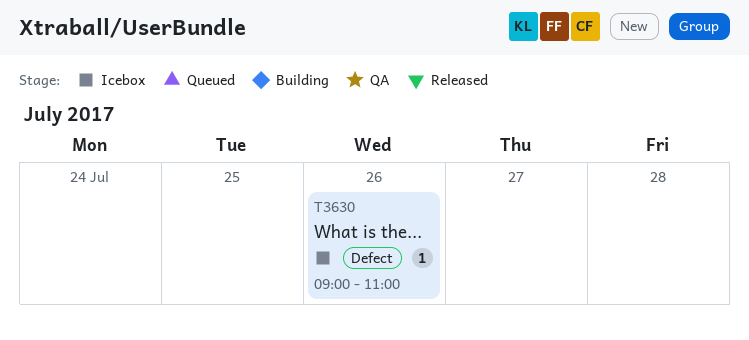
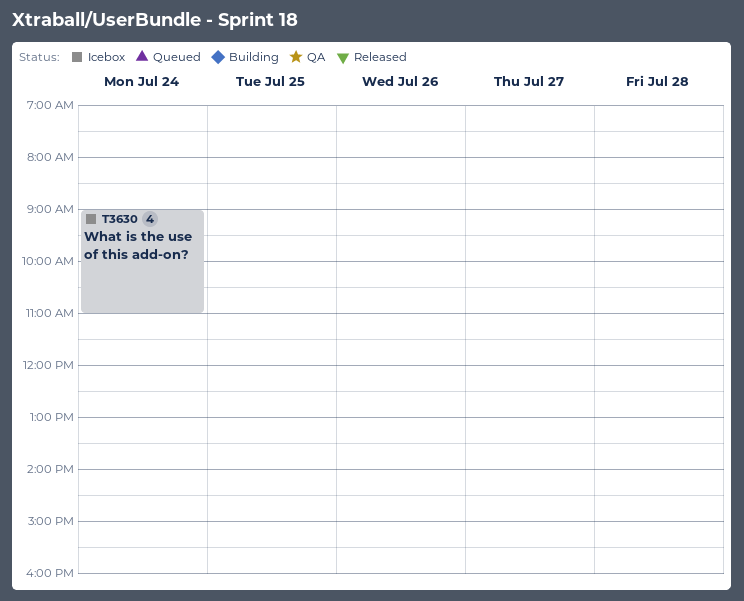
T3630, estimate: 1 -> 4
T3630, day: Jul 26 -> Jul 24

